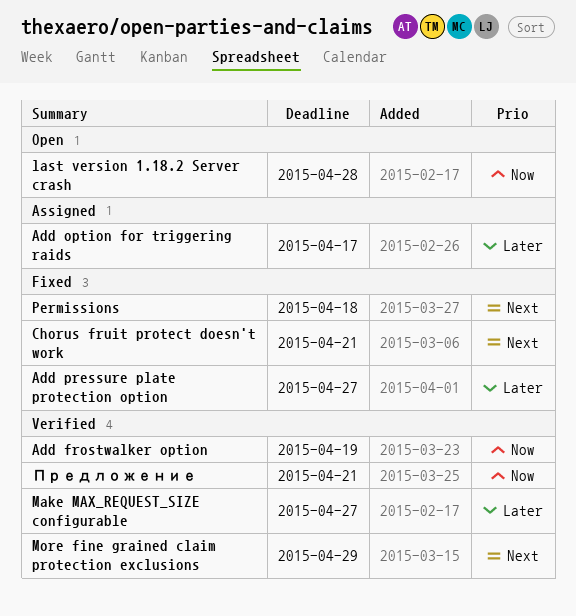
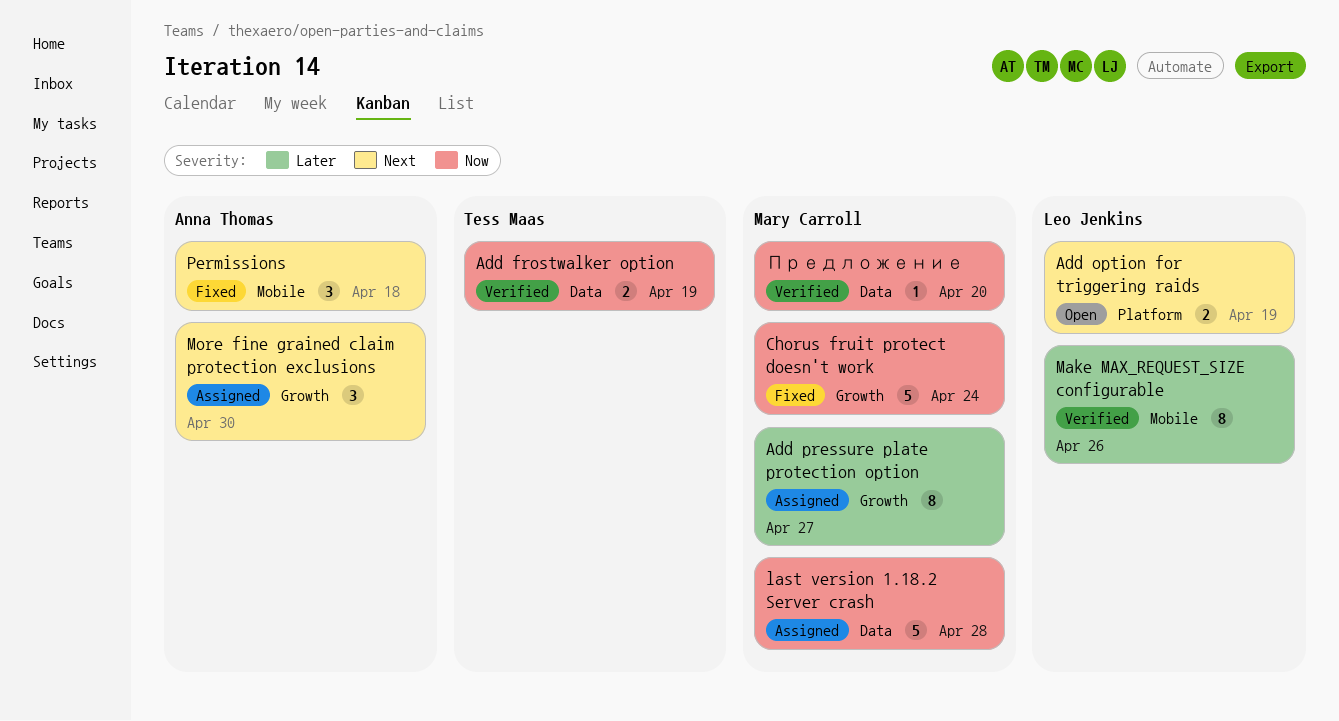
Add option for triggering raids, status: Assigned -> Open
Add option for triggering raids, priority: Later -> Next
Add option for triggering raids, due: Apr 17 -> Apr 19
Add pressure plate protection option, status: Fixed -> Assigned
Chorus fruit protect doesn't work, priority: Next -> Now
Chorus fruit protect doesn't work, due: Apr 21 -> Apr 24
last version 1.18.2 Server crash, status: Open -> Assigned
Make MAX_REQUEST_SIZE configurable, due: Apr 27 -> Apr 26
More fine grained claim protection exclusions, status: Verified -> Assigned
More fine grained claim protection exclusions, due: Apr 29 -> Apr 30
Предложение, due: Apr 21 -> Apr 20

